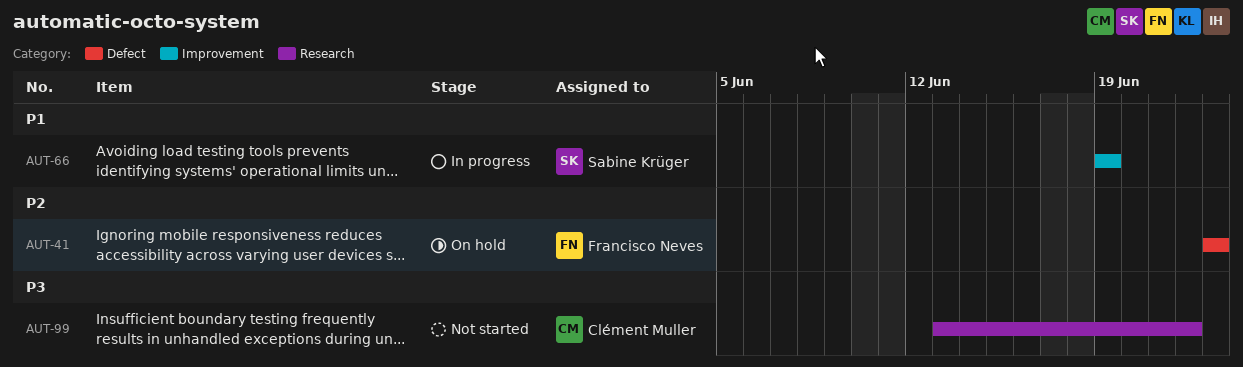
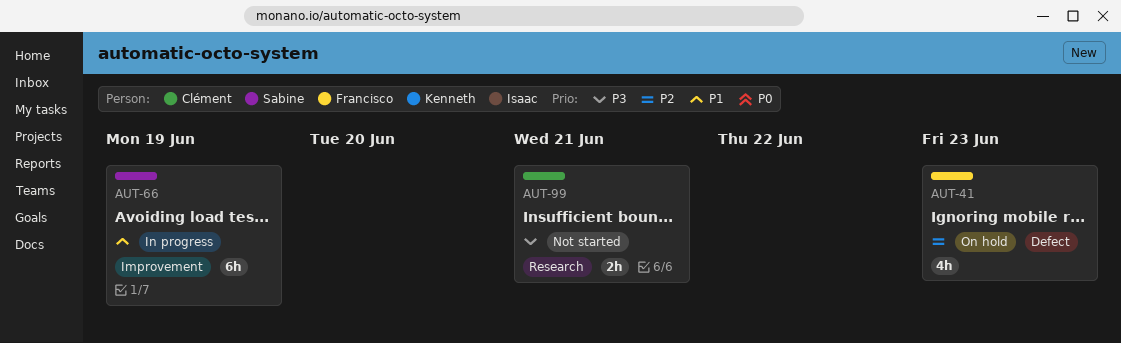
AUT-99, due: Jun 22 -> Jun 21

